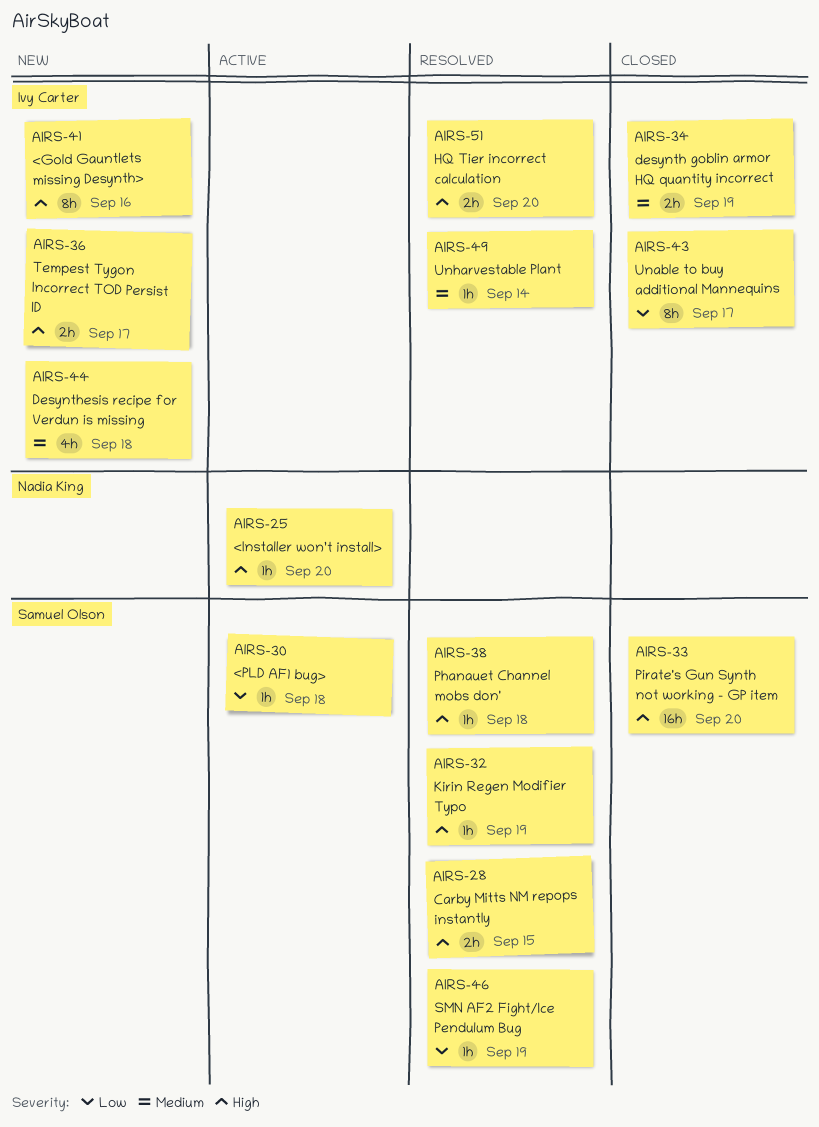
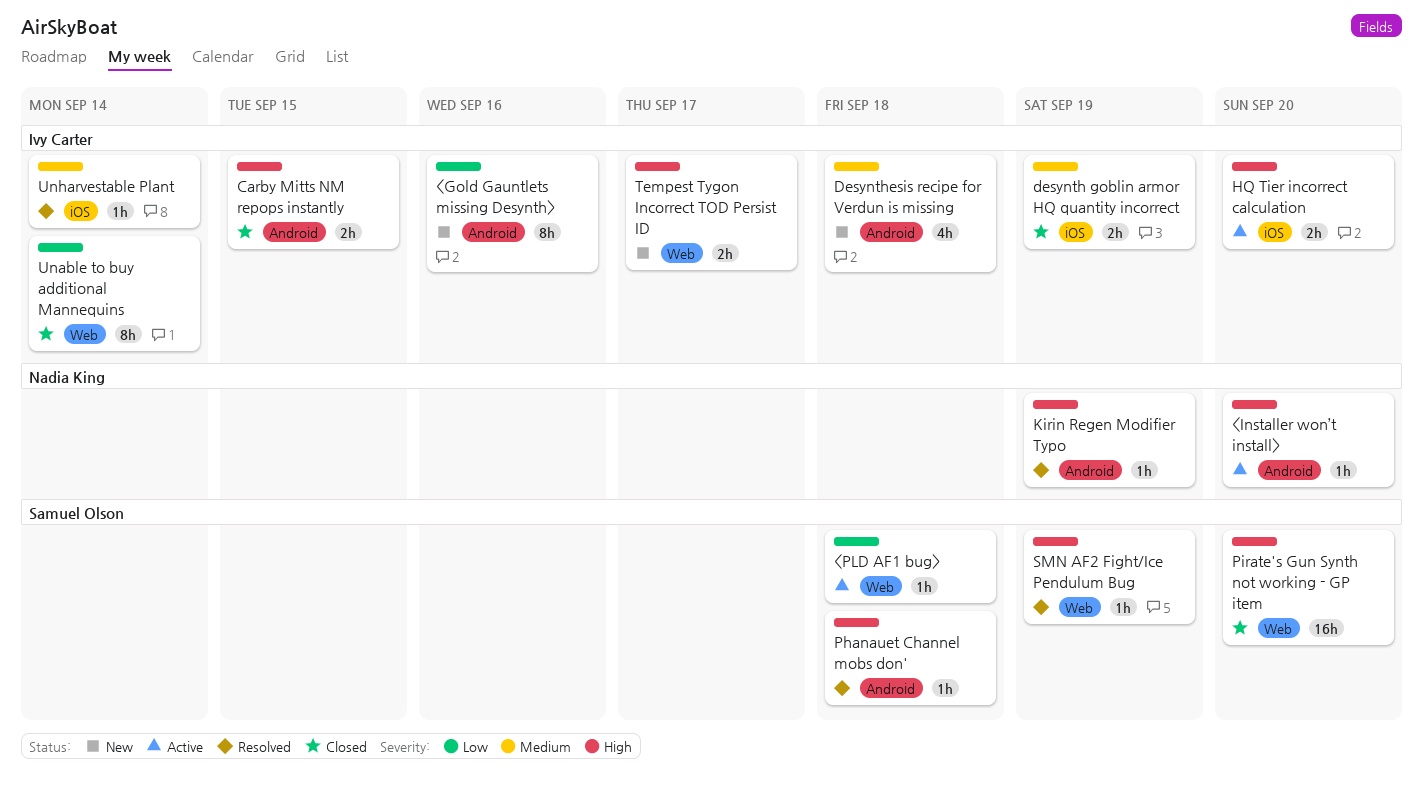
<Gold Gauntlets missing Desynth>, priority: High -> Low
Carby Mitts NM repops instantly, status: Resolved -> Closed
Carby Mitts NM repops instantly, owner: Samuel Olson -> Ivy Carter
HQ Tier incorrect calculation, status: Resolved -> Active
Kirin Regen Modifier Typo, owner: Samuel Olson -> Nadia King
SMN AF2 Fight/Ice Pendulum Bug, priority: Low -> High
Unable to buy additional Mannequins, due: Sep 17 -> Sep 14

